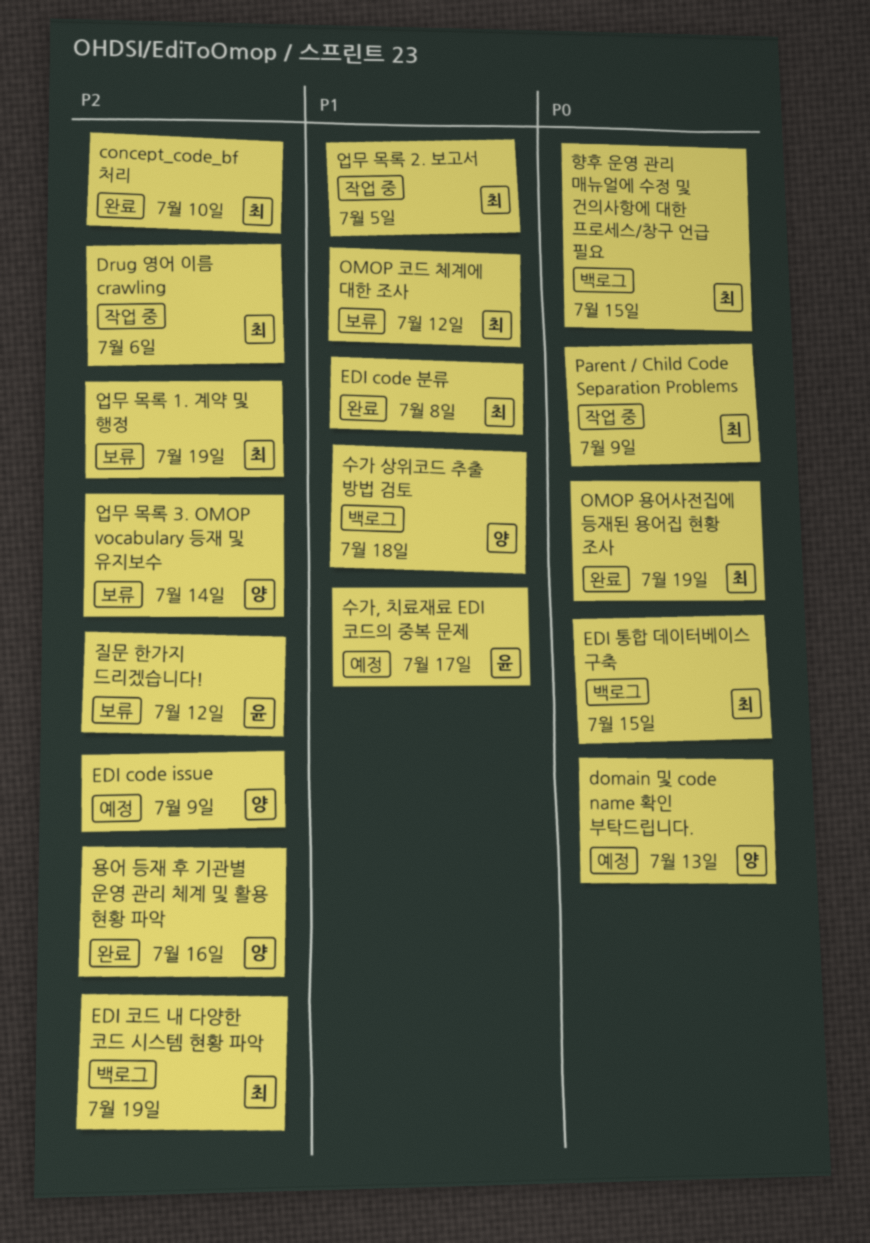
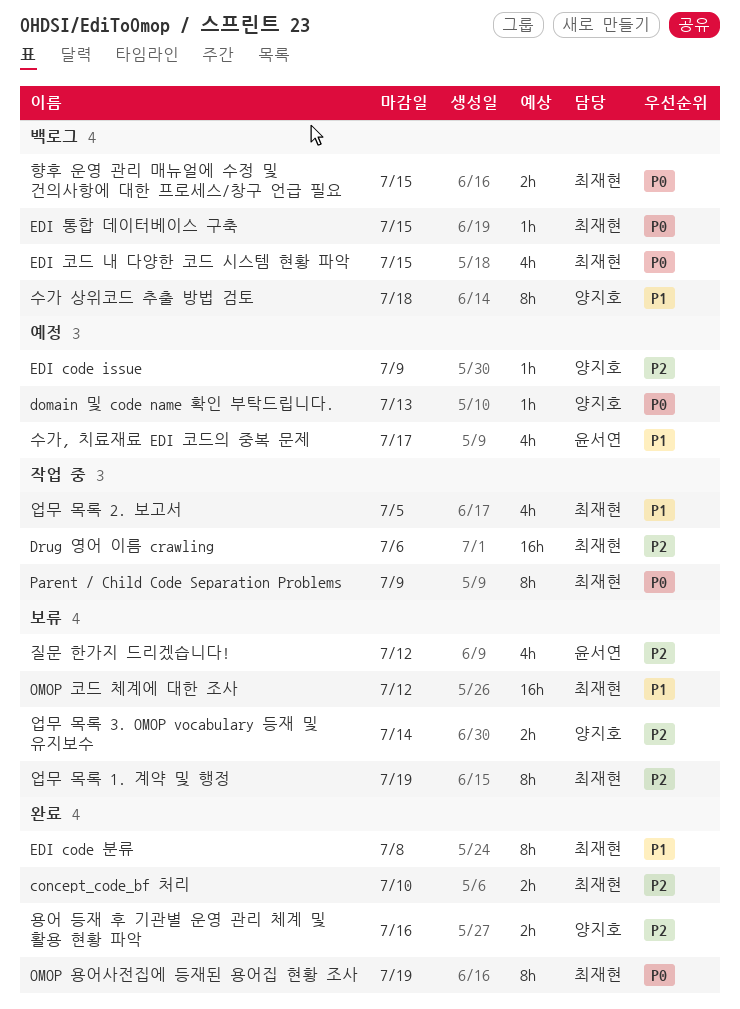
EDI 코드 내 다양한 코드 시스템 현황 파악, priority: P2 -> P0
EDI 코드 내 다양한 코드 시스템 현황 파악, due: Jul 19 -> Jul 15

